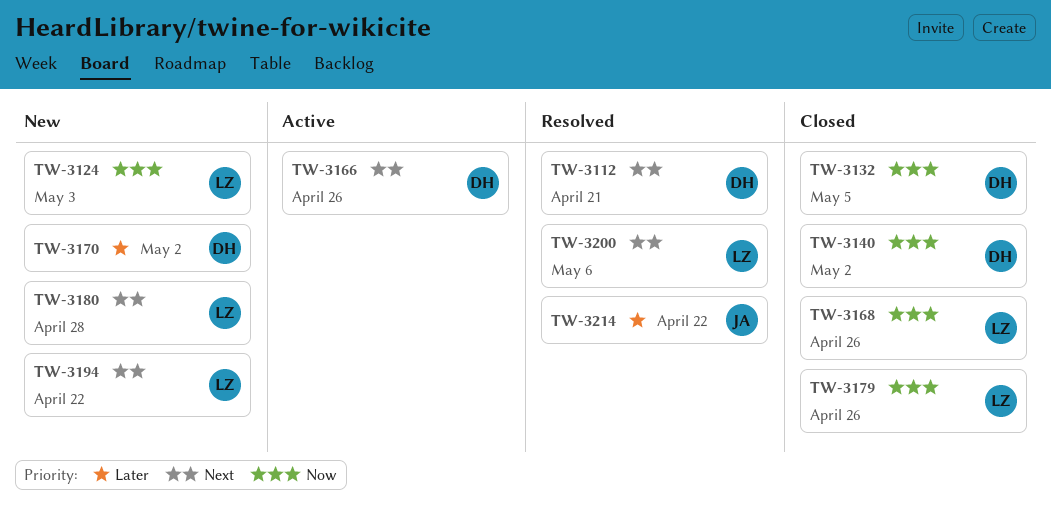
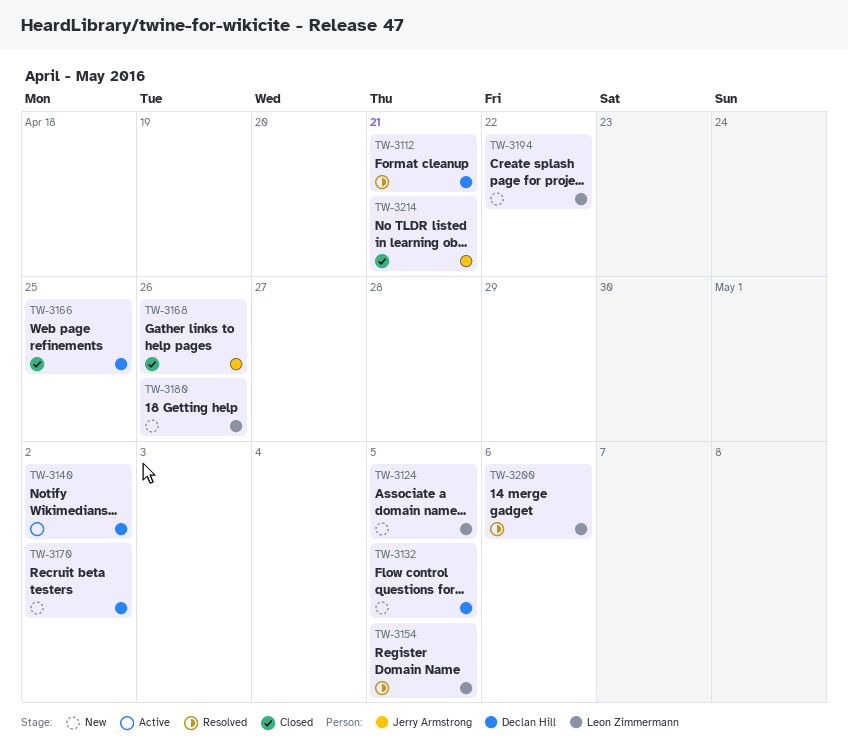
TW-3124, due: May 3 -> May 5
TW-3132, status: Closed -> New
TW-3140, status: Closed -> Active
TW-3154: none -> present
TW-3166, status: Active -> Closed
TW-3166, due: Apr 26 -> Apr 25
TW-3168, owner: Leon Zimmermann -> Jerry Armstrong
TW-3179: present -> none
TW-3180, due: Apr 28 -> Apr 26
TW-3214, status: Resolved -> Closed
TW-3214, due: Apr 22 -> Apr 21

